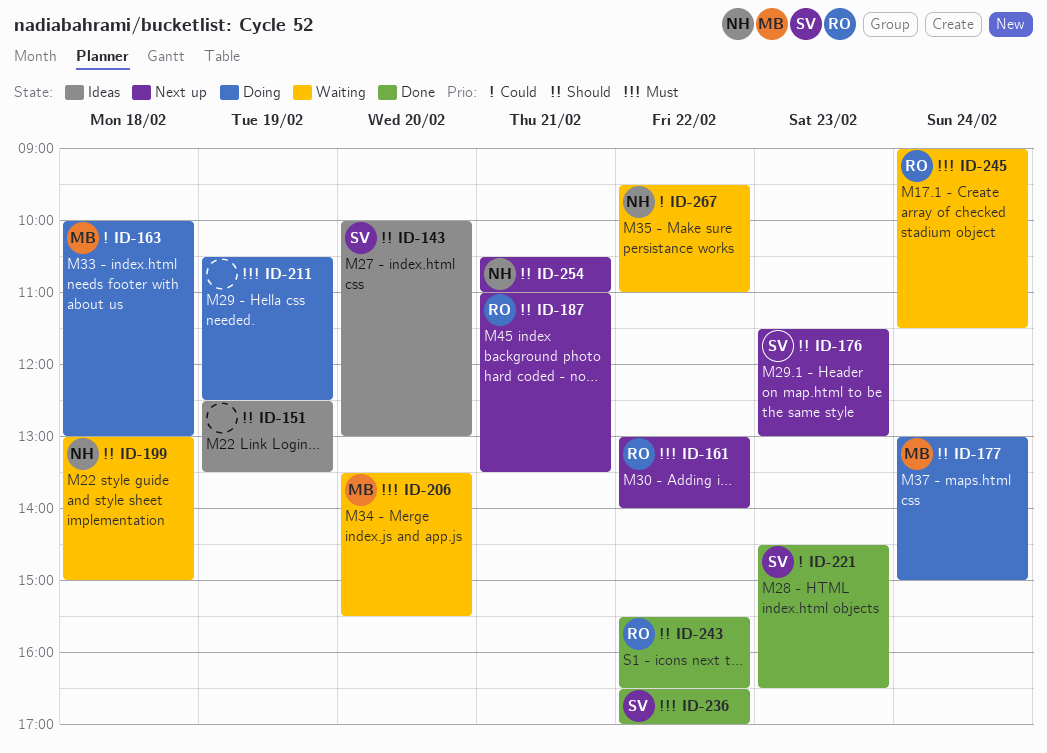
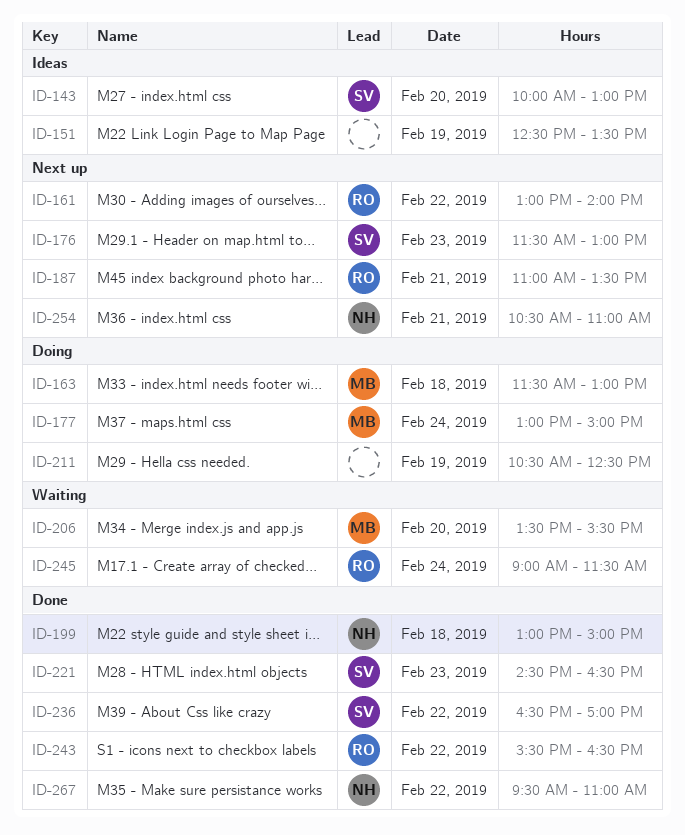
ID-163, begins: 10:00 -> 11:30
ID-199, status: Waiting -> Done
ID-267, status: Waiting -> Done

